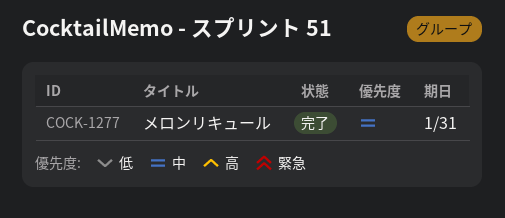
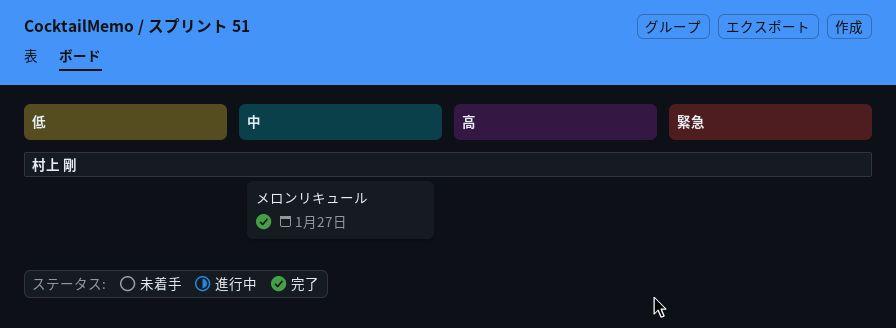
メロンリキュール, due: Jan 31 -> Jan 27

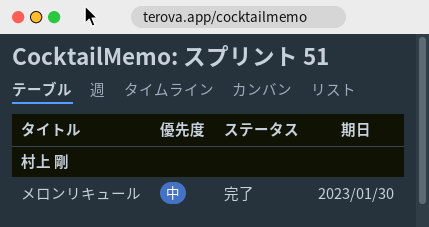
メロンリキュール, due: Jan 27 -> Jan 30

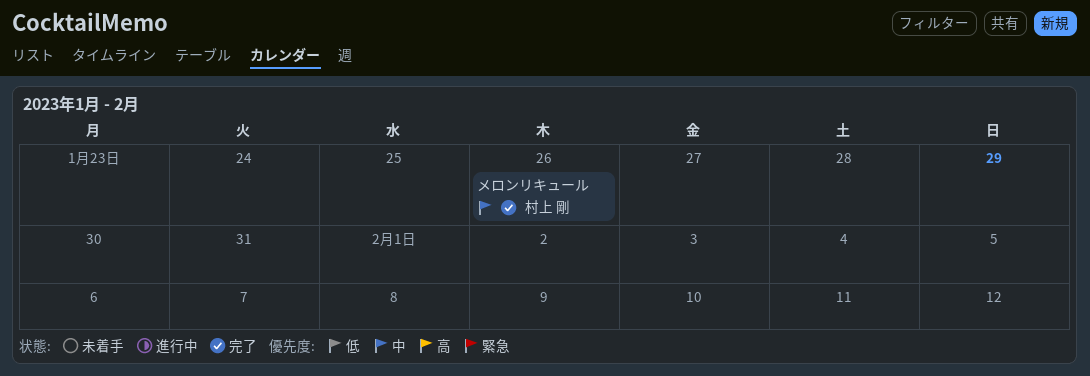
メロンリキュール, due: Jan 30 -> Jan 26

